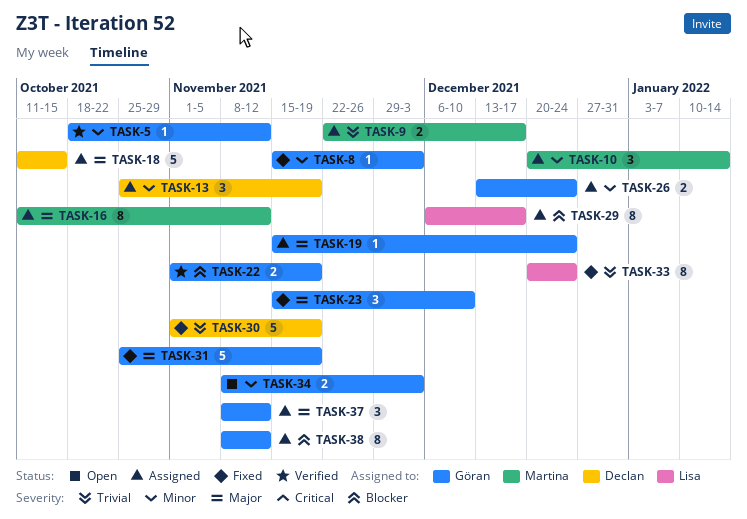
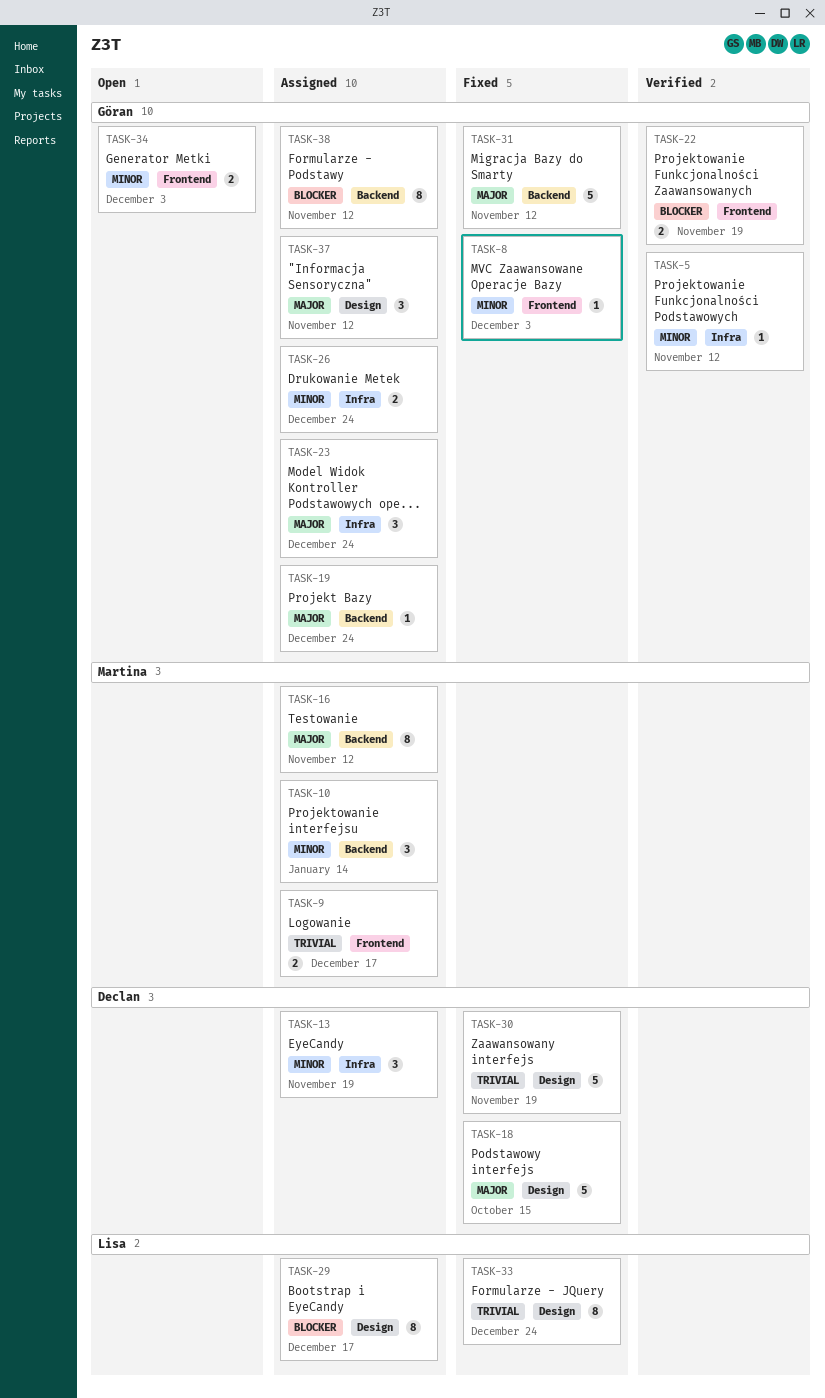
TASK-18, status: Assigned -> Fixed
TASK-23, status: Fixed -> Assigned
TASK-23, due: Dec 10 -> Dec 24
TASK-31, due: Nov 19 -> Nov 12

